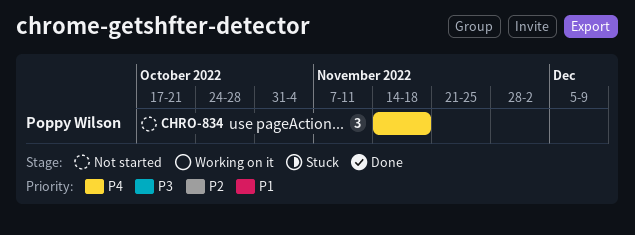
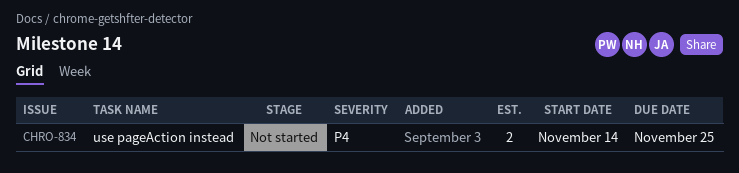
CHRO-834, estimate: 3 -> 2
CHRO-834, due: Nov 18 -> Nov 25

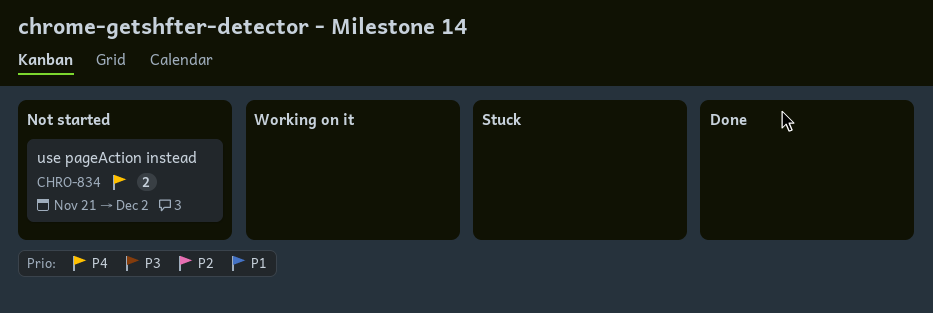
CHRO-834, start: Nov 14 -> Nov 21
CHRO-834, due: Nov 25 -> Dec 2

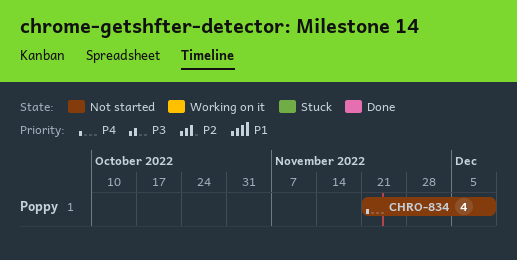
CHRO-834, estimate: 2 -> 4
CHRO-834, due: Dec 2 -> Dec 9

